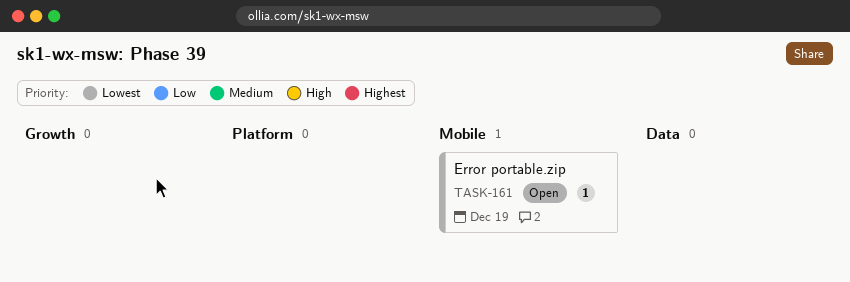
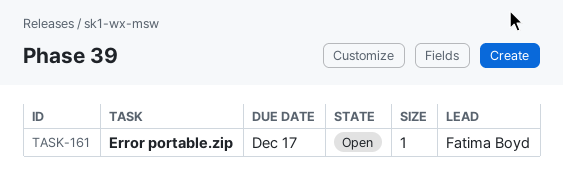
TASK-161, due: Dec 19 -> Dec 17

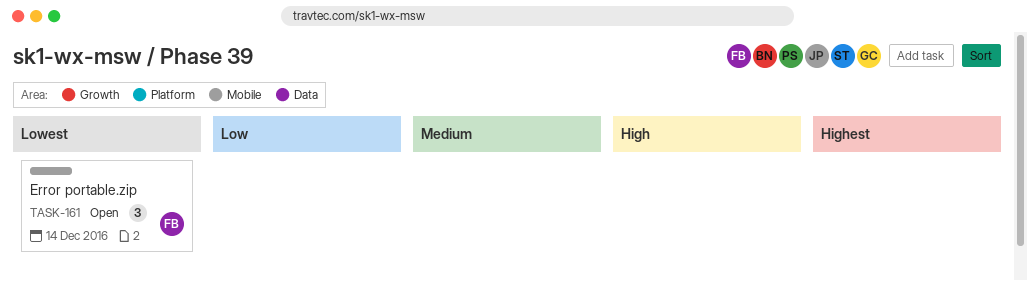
TASK-161, estimate: 1 -> 3
TASK-161, due: Dec 17 -> Dec 14

